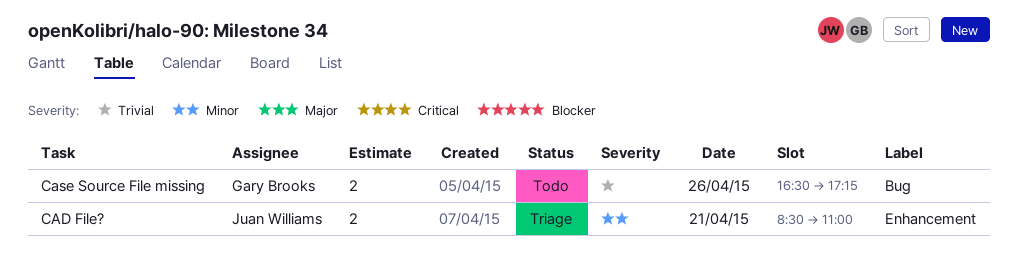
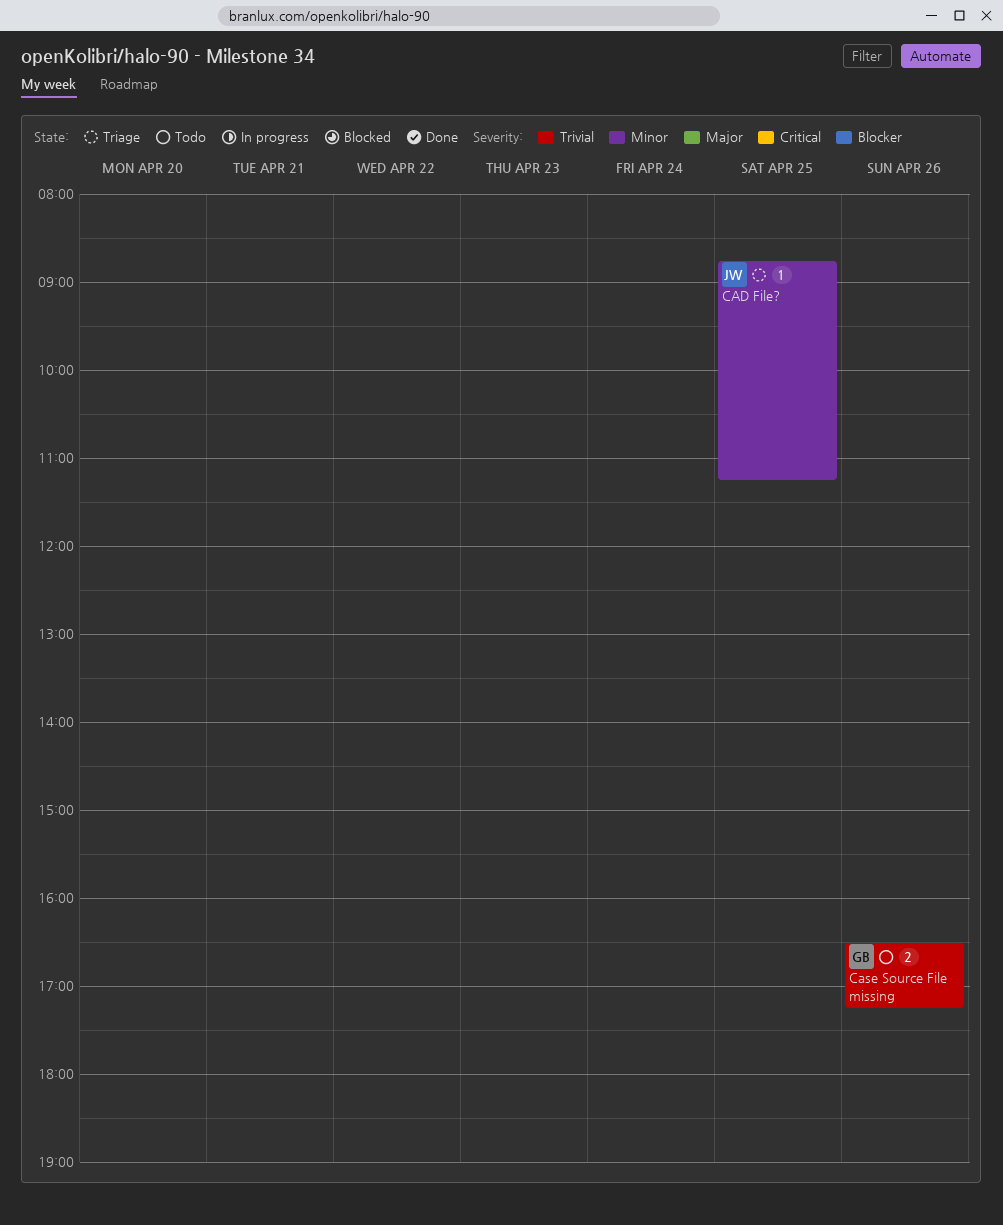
CAD File?, estimate: 2 -> 1
CAD File?, day: Apr 21 -> Apr 25
CAD File?, begins: 08:30 -> 08:45
CAD File?, ends: 11:00 -> 11:15

